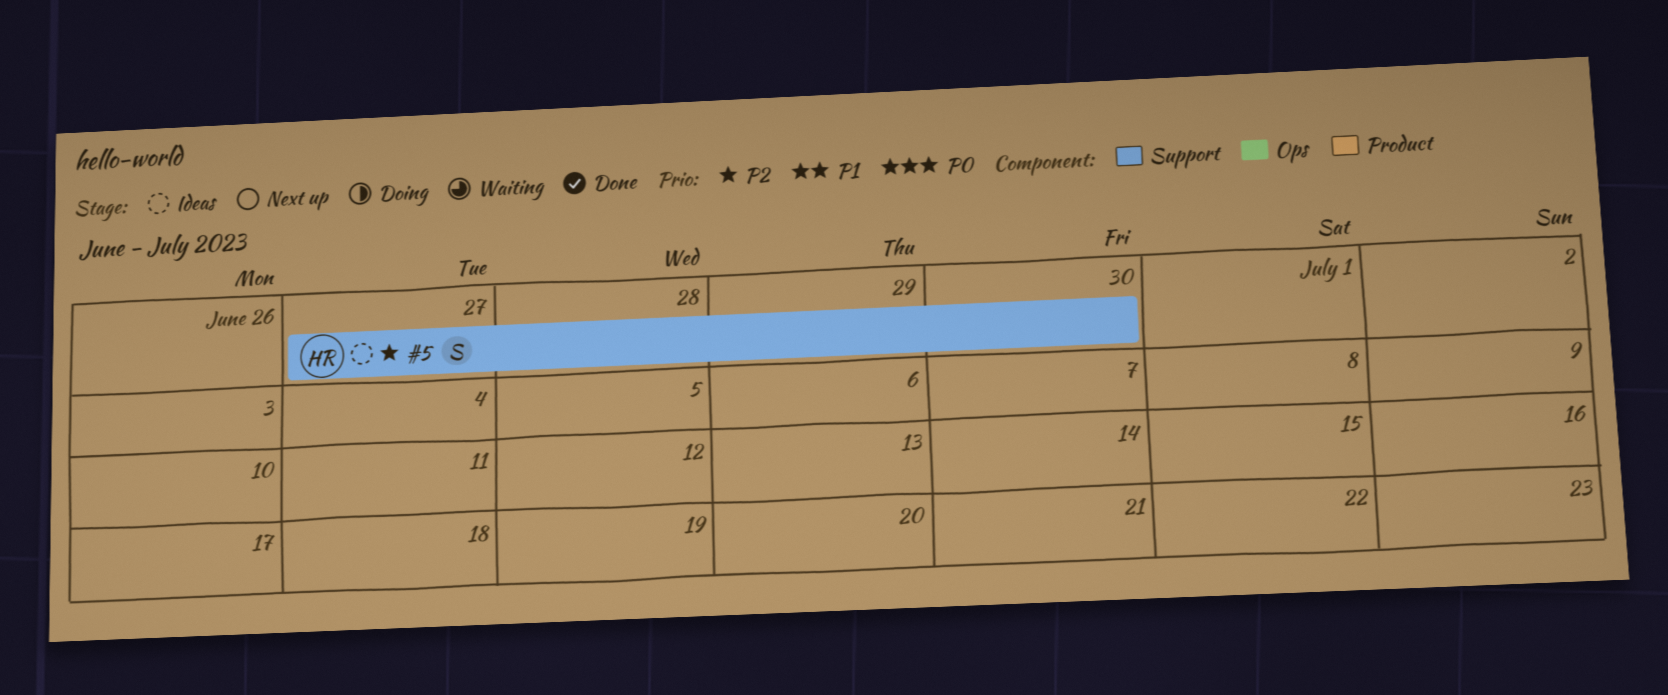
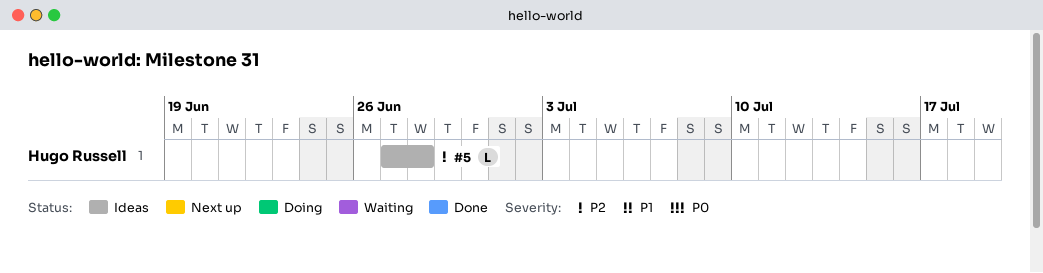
#5, estimate: S -> L
#5, due: Jun 30 -> Jun 28

